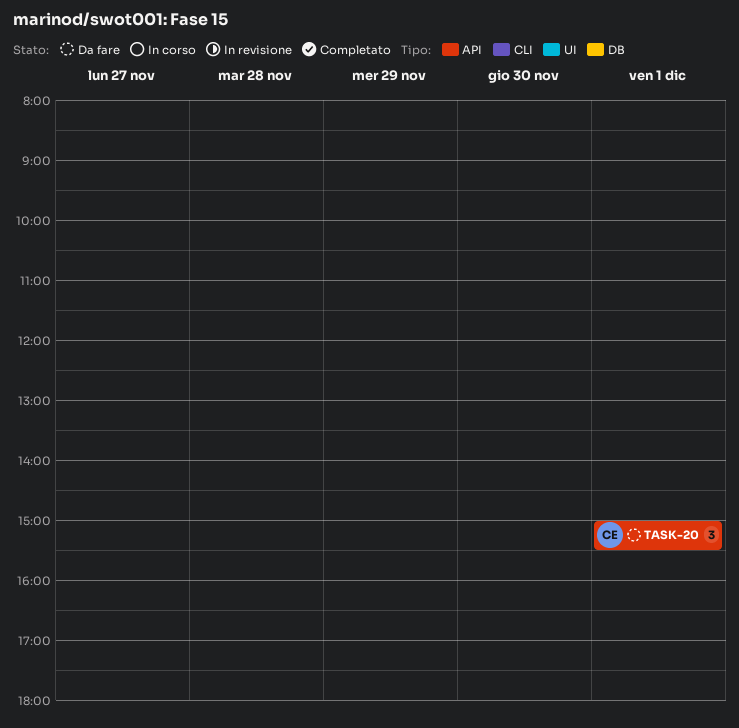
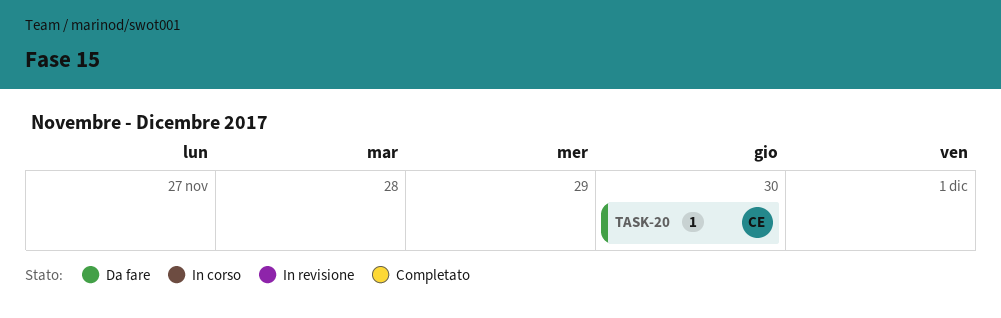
TASK-20, estimate: 3 -> 1
TASK-20, day: Dec 1 -> Nov 30

